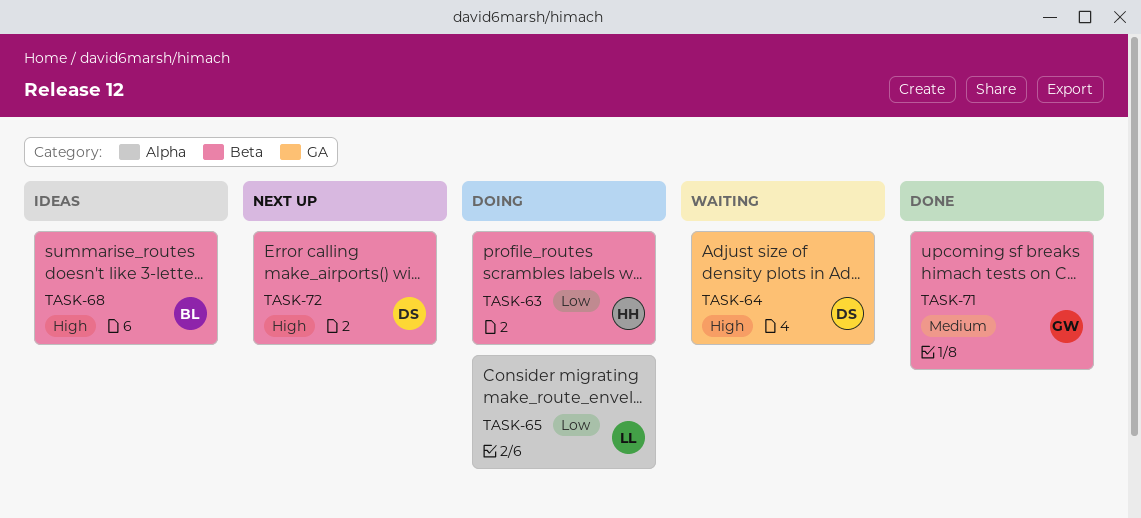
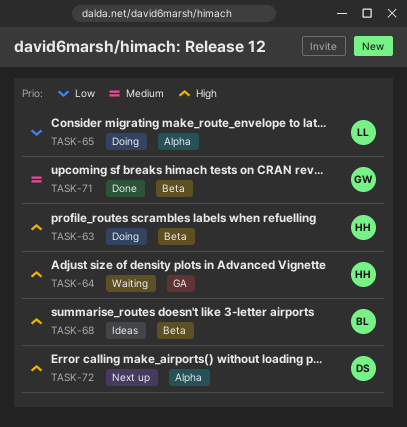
TASK-63, priority: Low -> High
TASK-64, owner: DS -> HH
TASK-72, label: Beta -> Alpha

